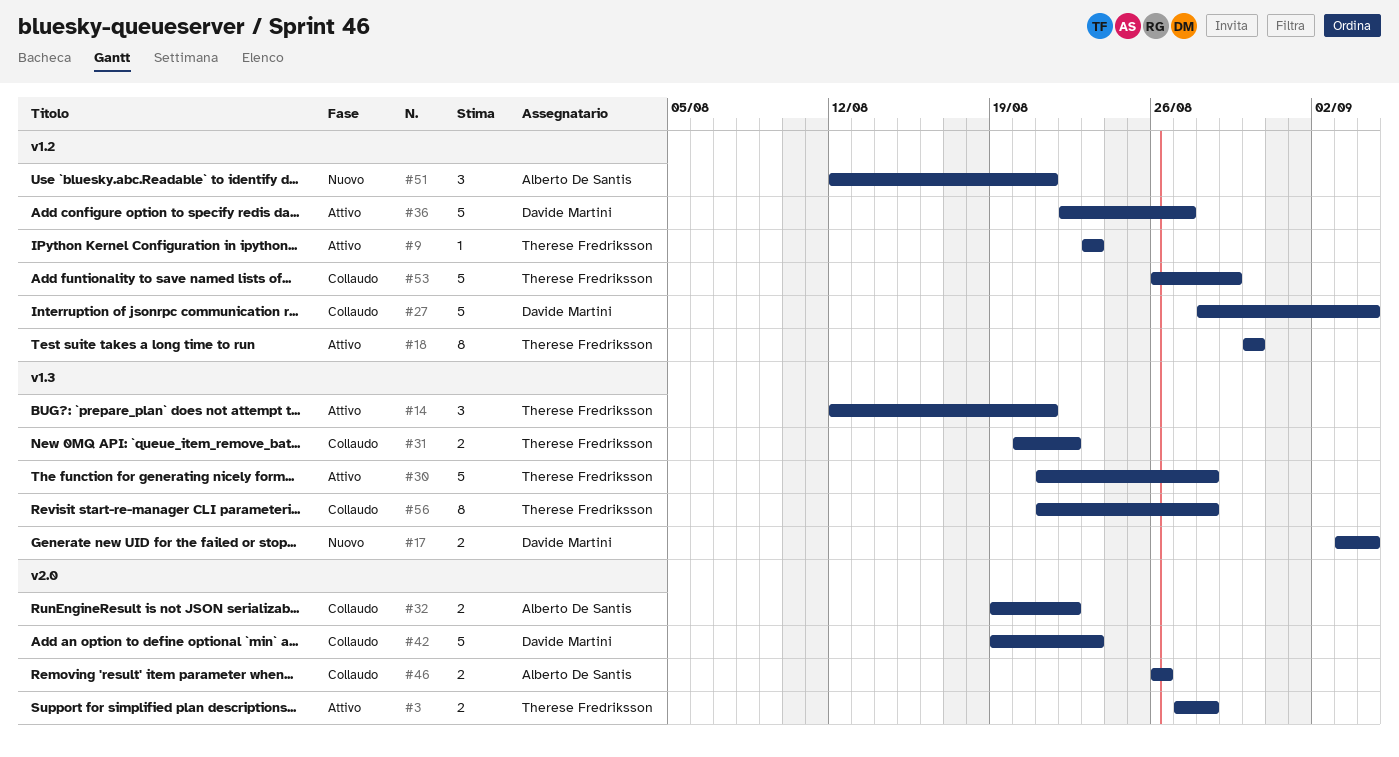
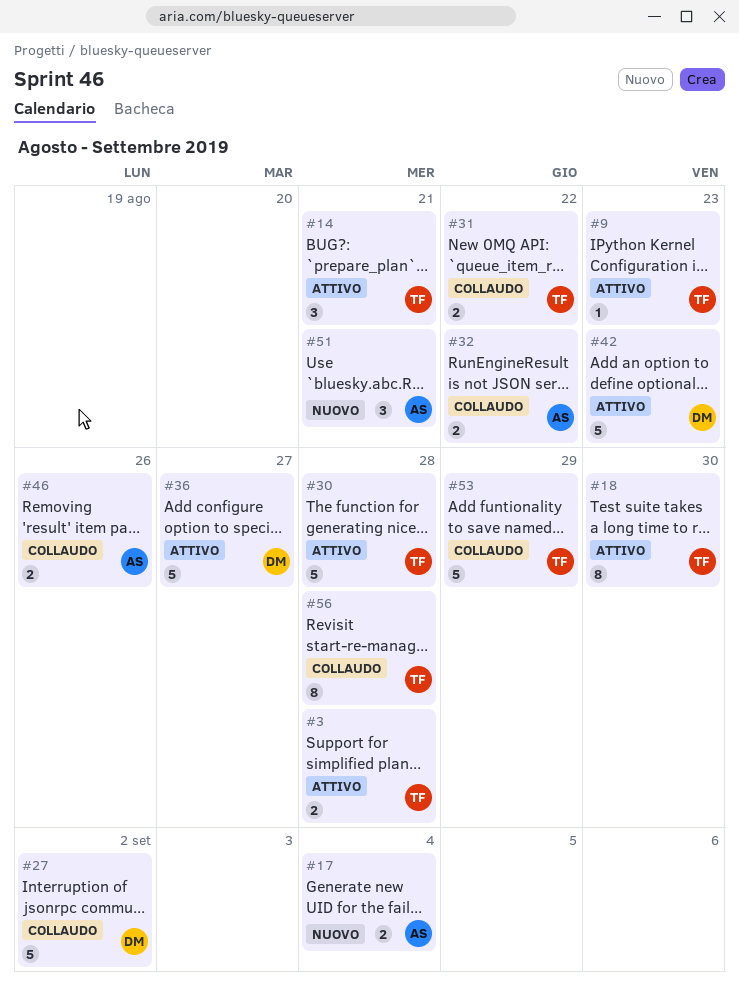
#17, owner: Davide Martini -> Alberto De Santis
#27, due: Sep 4 -> Sep 2
#42, status: Collaudo -> Attivo

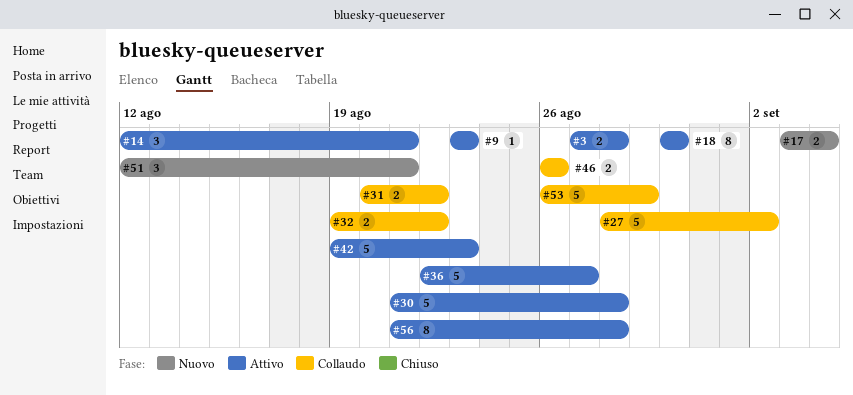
#56, status: Collaudo -> Attivo

